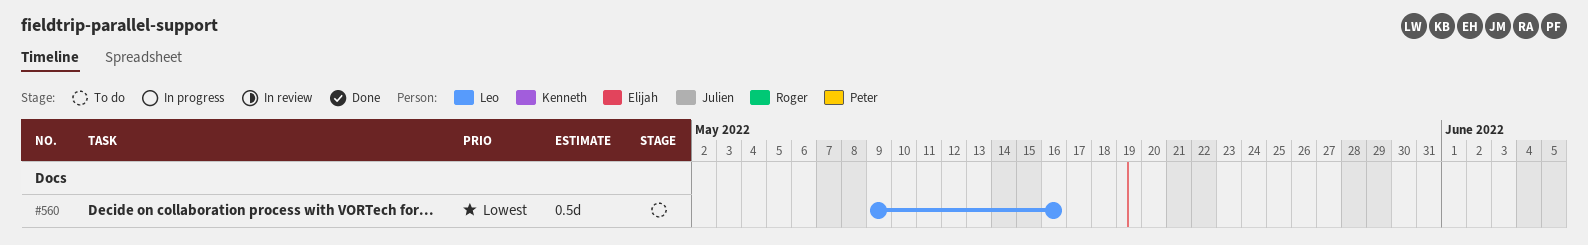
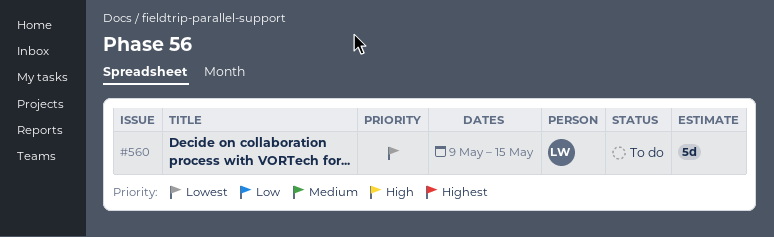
#560, estimate: 0.5d -> 5d
#560, due: May 16 -> May 15

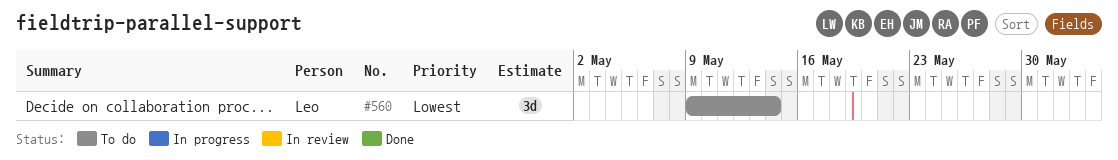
#560, estimate: 5d -> 3d
#560, due: May 15 -> May 14

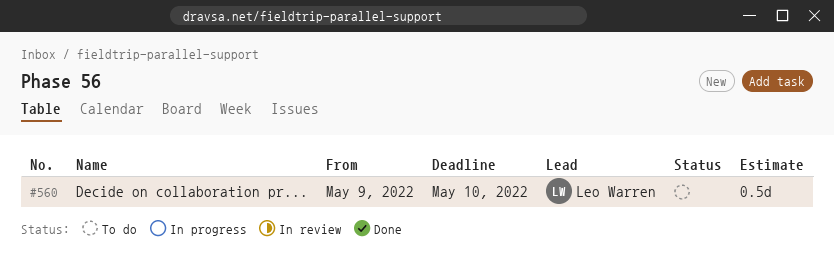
#560, estimate: 3d -> 0.5d
#560, due: May 14 -> May 10

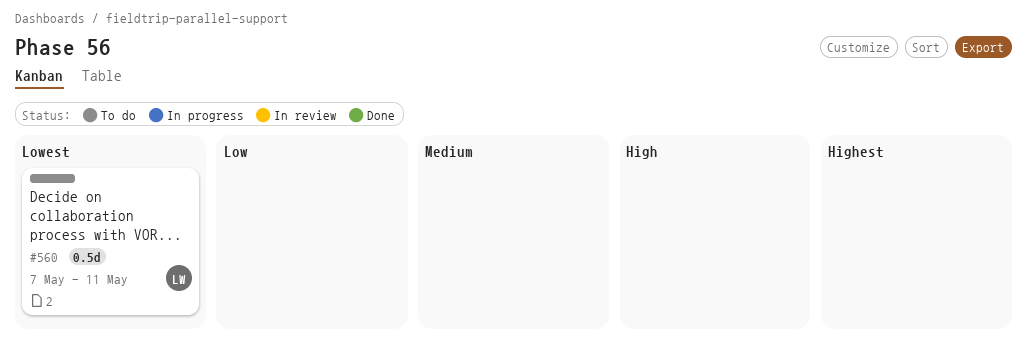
#560, start: May 9 -> May 7
#560, due: May 10 -> May 11

